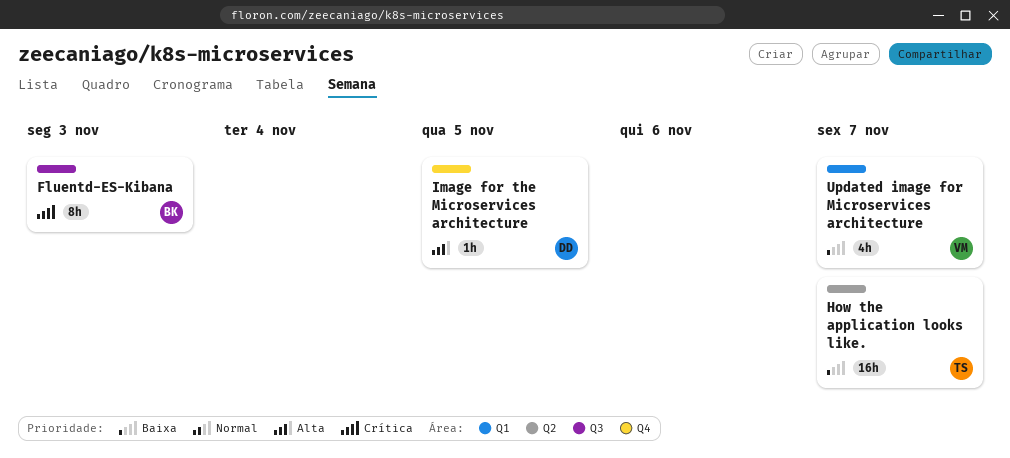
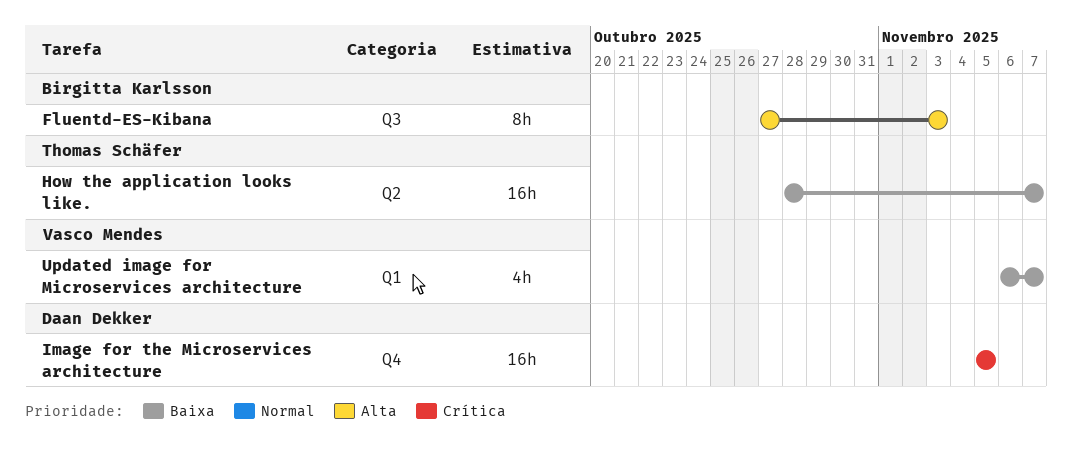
Fluentd-ES-Kibana, priority: Crítica -> Alta
Image for the Microservices architecture, priority: Alta -> Crítica
Image for the Microservices architecture, estimate: 1h -> 16h

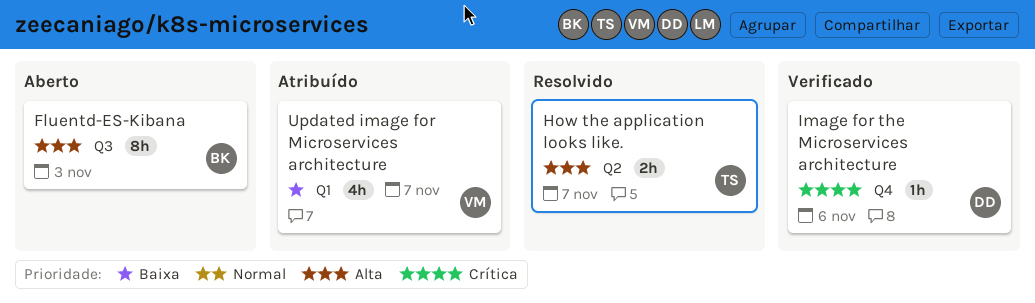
How the application looks like., priority: Baixa -> Alta
How the application looks like., estimate: 16h -> 2h
Image for the Microservices architecture, estimate: 16h -> 1h
Image for the Microservices architecture, due: Nov 5 -> Nov 6

